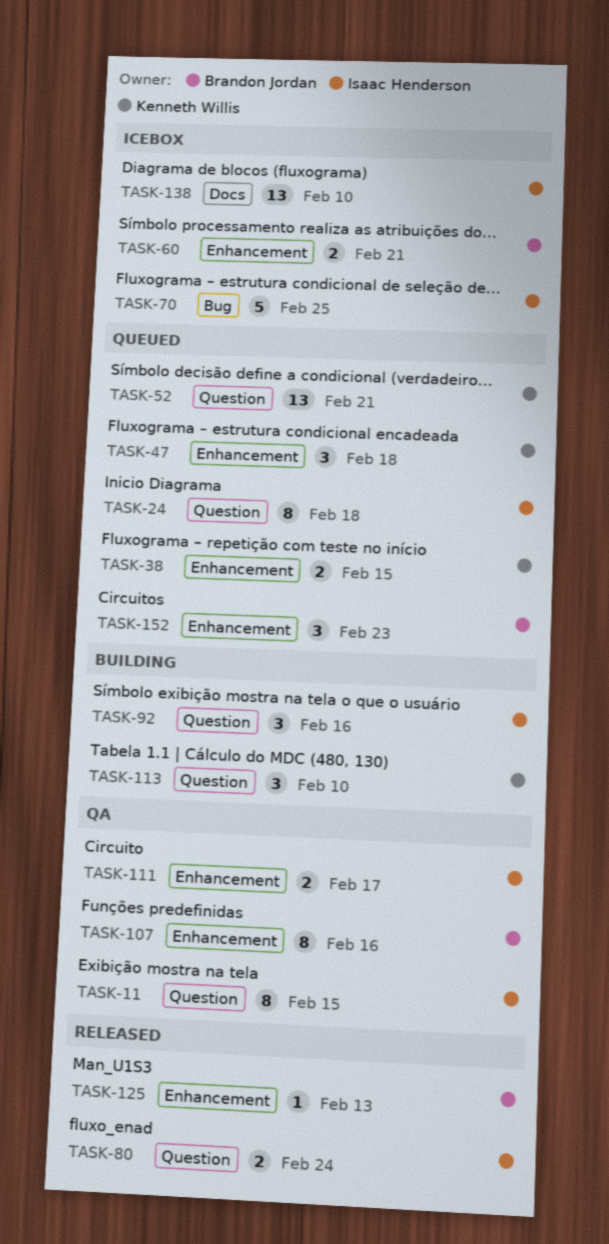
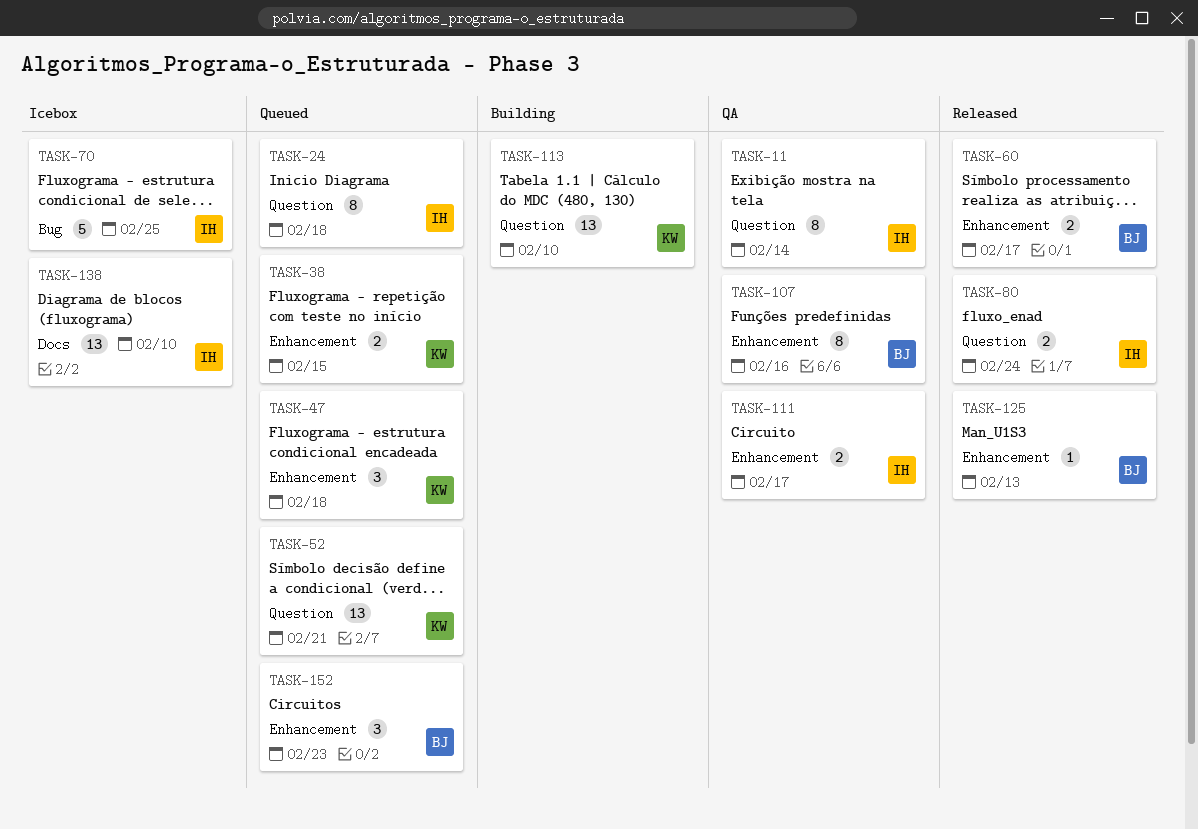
TASK-11, due: Feb 15 -> Feb 14
TASK-60, status: Icebox -> Released
TASK-60, due: Feb 21 -> Feb 17
TASK-92: present -> none
TASK-113, estimate: 3 -> 13

